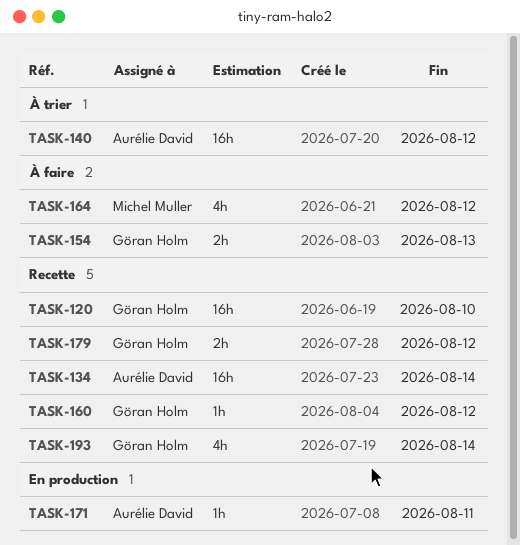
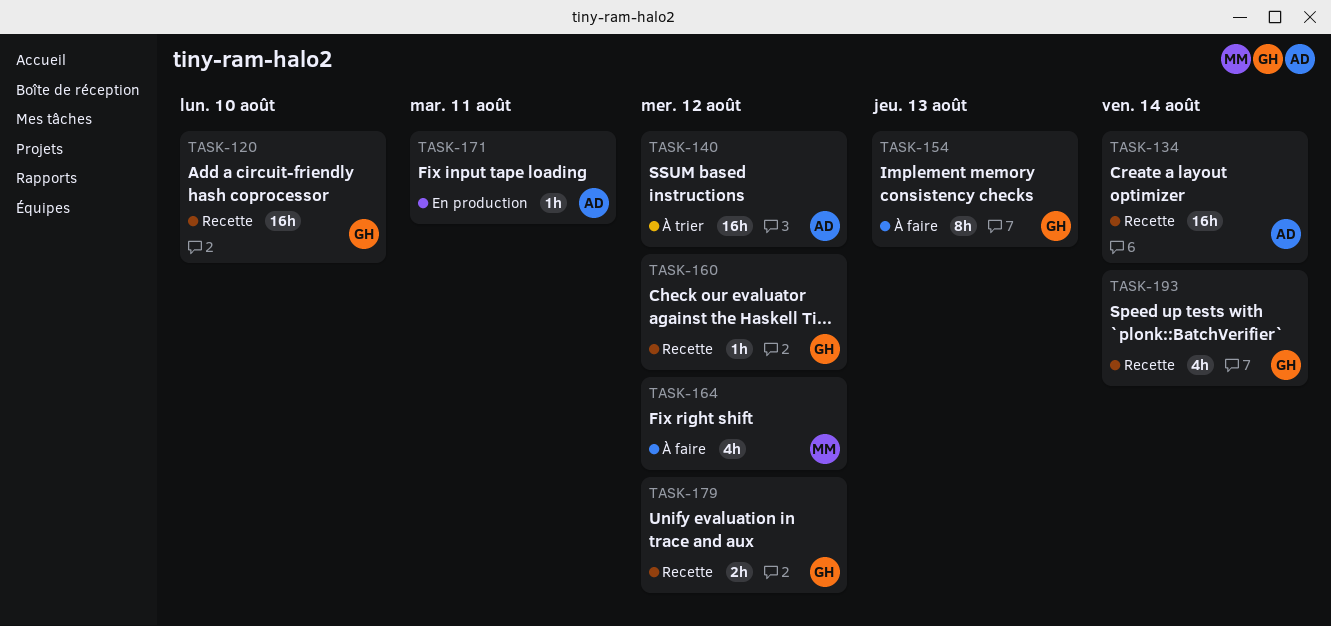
TASK-154, estimate: 2h -> 8h

